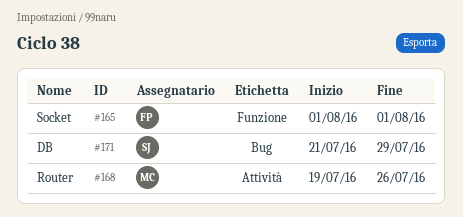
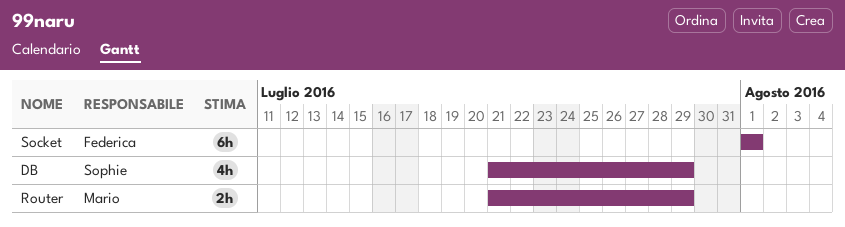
Router, start: Jul 19 -> Jul 21
Router, due: Jul 26 -> Jul 29

